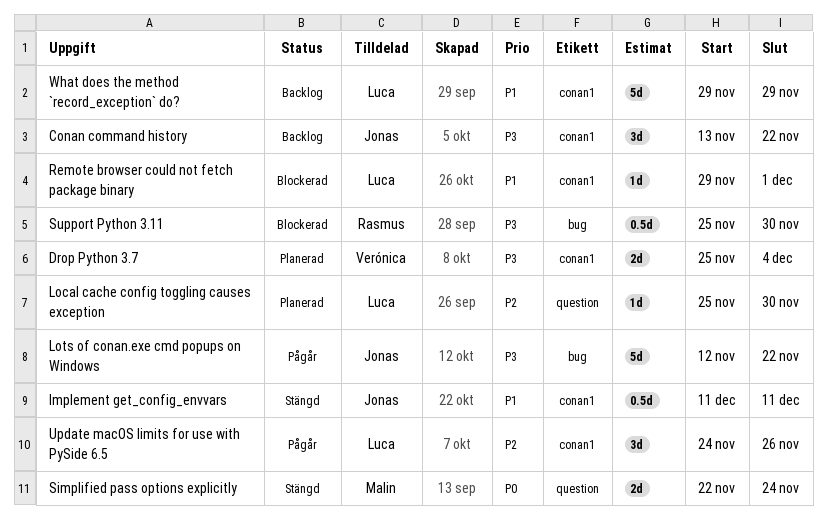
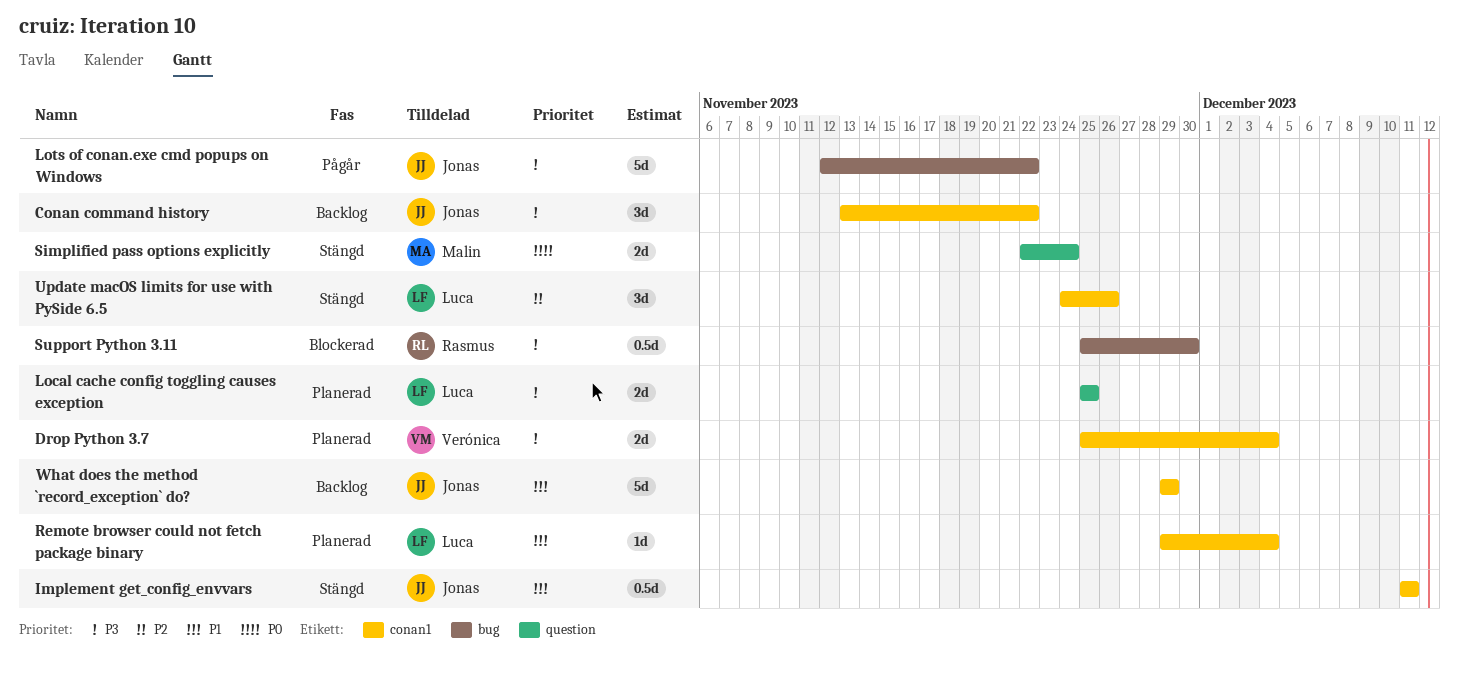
Local cache config toggling causes exception, priority: P2 -> P3
Local cache config toggling causes exception, estimate: 1d -> 2d
Local cache config toggling causes exception, due: Nov 30 -> Nov 25
Remote browser could not fetch package binary, status: Blockerad -> Planerad
Remote browser could not fetch package binary, due: Dec 1 -> Dec 4
Update macOS limits for use with PySide 6.5, status: Pågår -> Stängd
What does the method `record_exception` do?, owner: Luca -> Jonas

